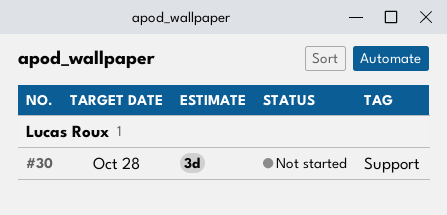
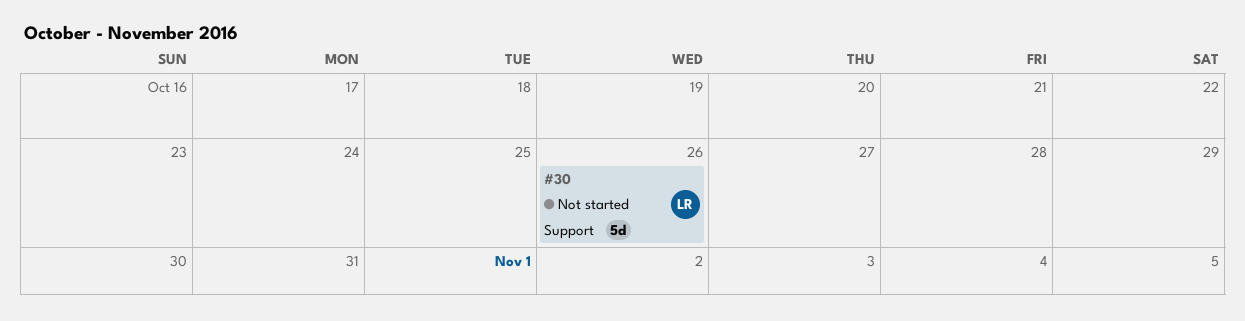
#30, estimate: 3d -> 5d
#30, due: Oct 28 -> Oct 26

